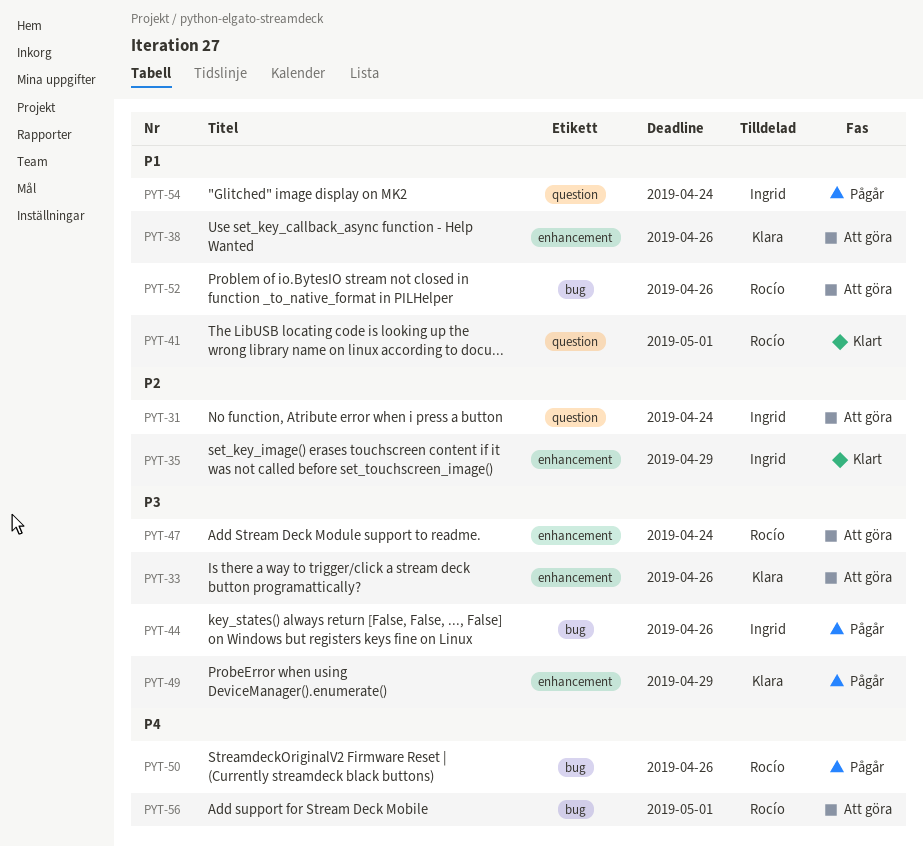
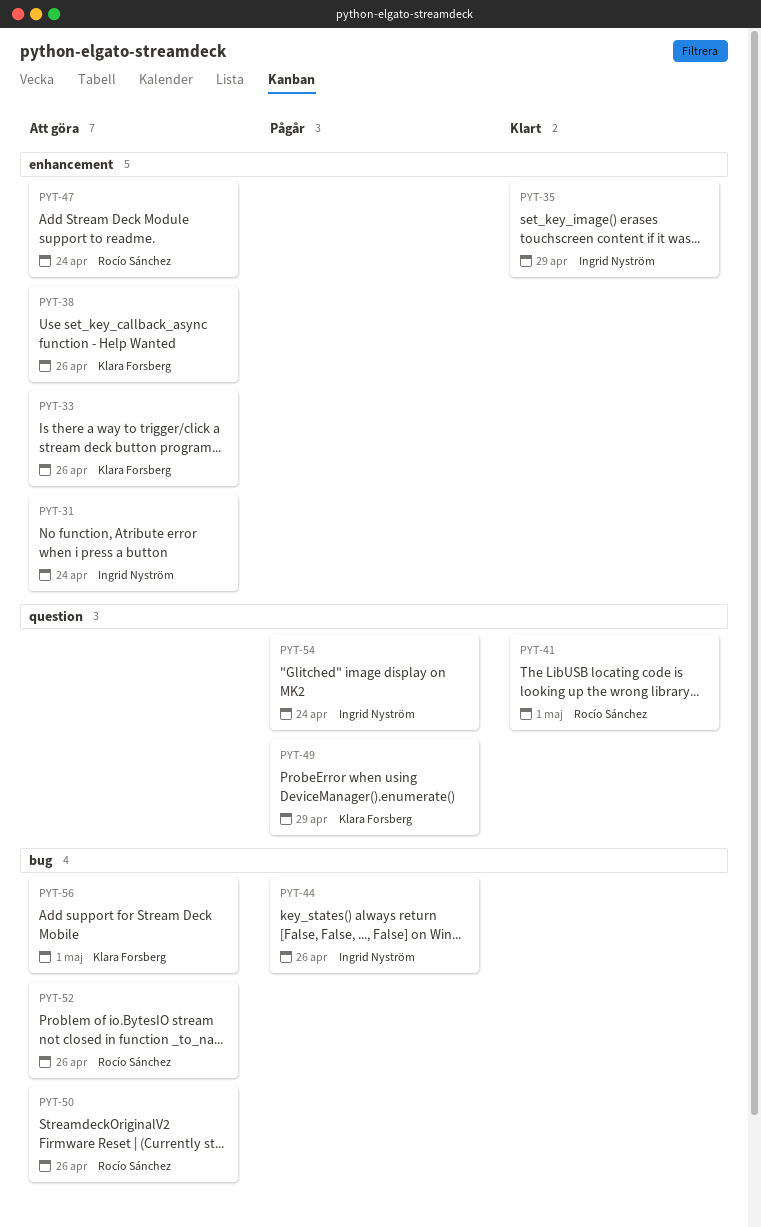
PYT-31, label: question -> enhancement
PYT-49, label: enhancement -> question
PYT-50, status: Pågår -> Att göra
PYT-56, owner: Rocío Sánchez -> Klara Forsberg

